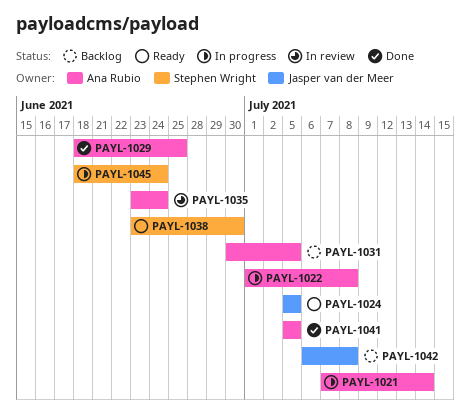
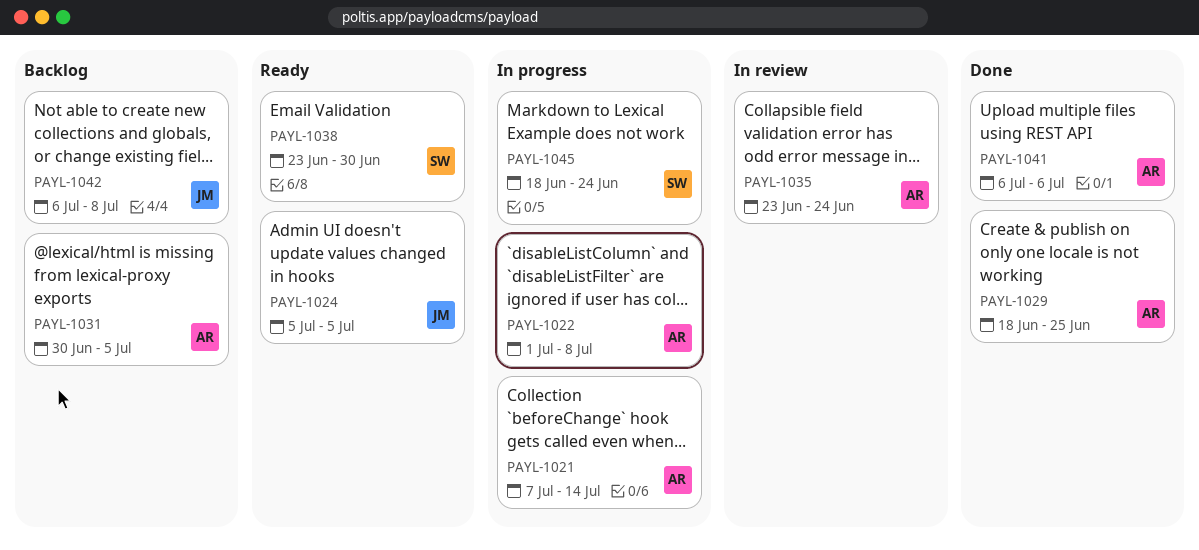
PAYL-1041, start: Jul 5 -> Jul 6
PAYL-1041, due: Jul 5 -> Jul 6

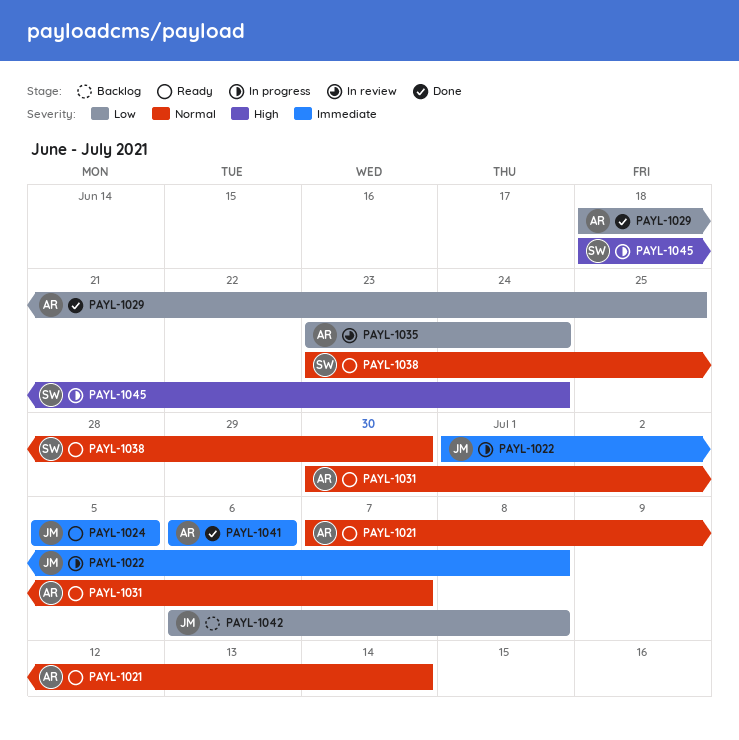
PAYL-1021, status: In progress -> Ready
PAYL-1022, owner: AR -> JM
PAYL-1031, status: Backlog -> Ready
PAYL-1031, due: Jul 5 -> Jul 7

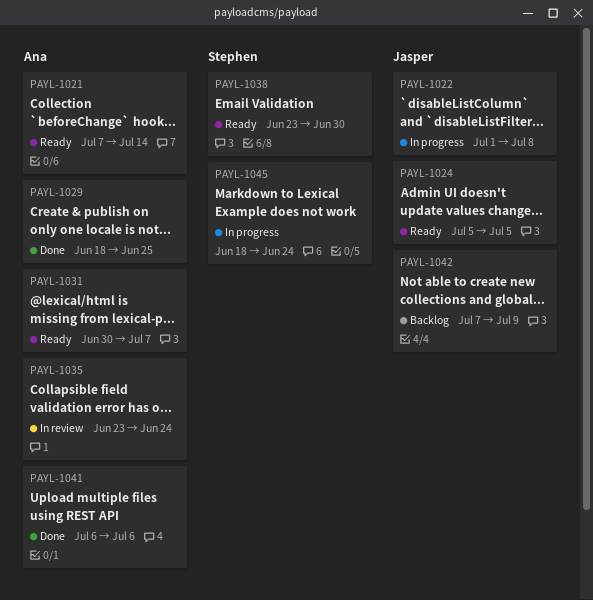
PAYL-1042, start: Jul 6 -> Jul 7
PAYL-1042, due: Jul 8 -> Jul 9

